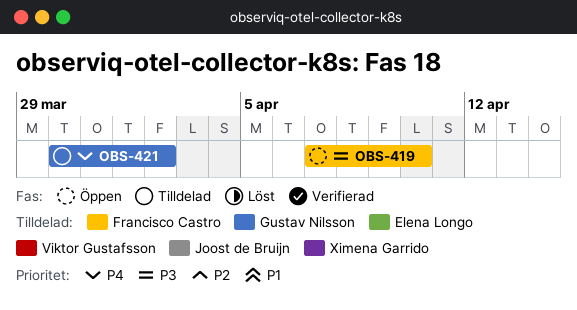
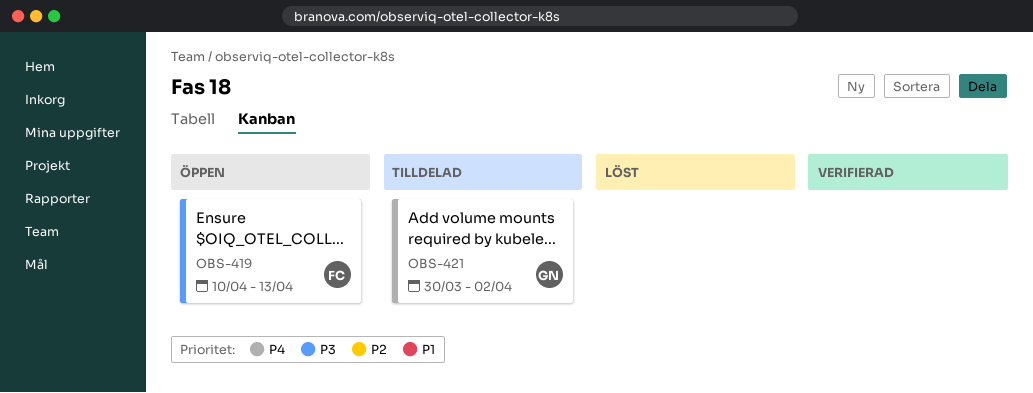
OBS-419, start: Apr 7 -> Apr 10
OBS-419, due: Apr 10 -> Apr 13

